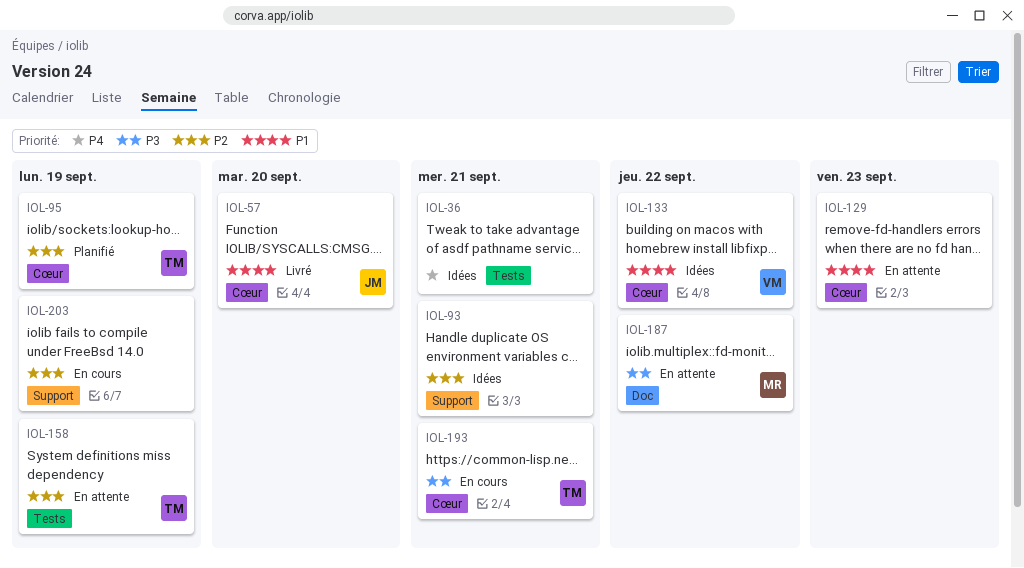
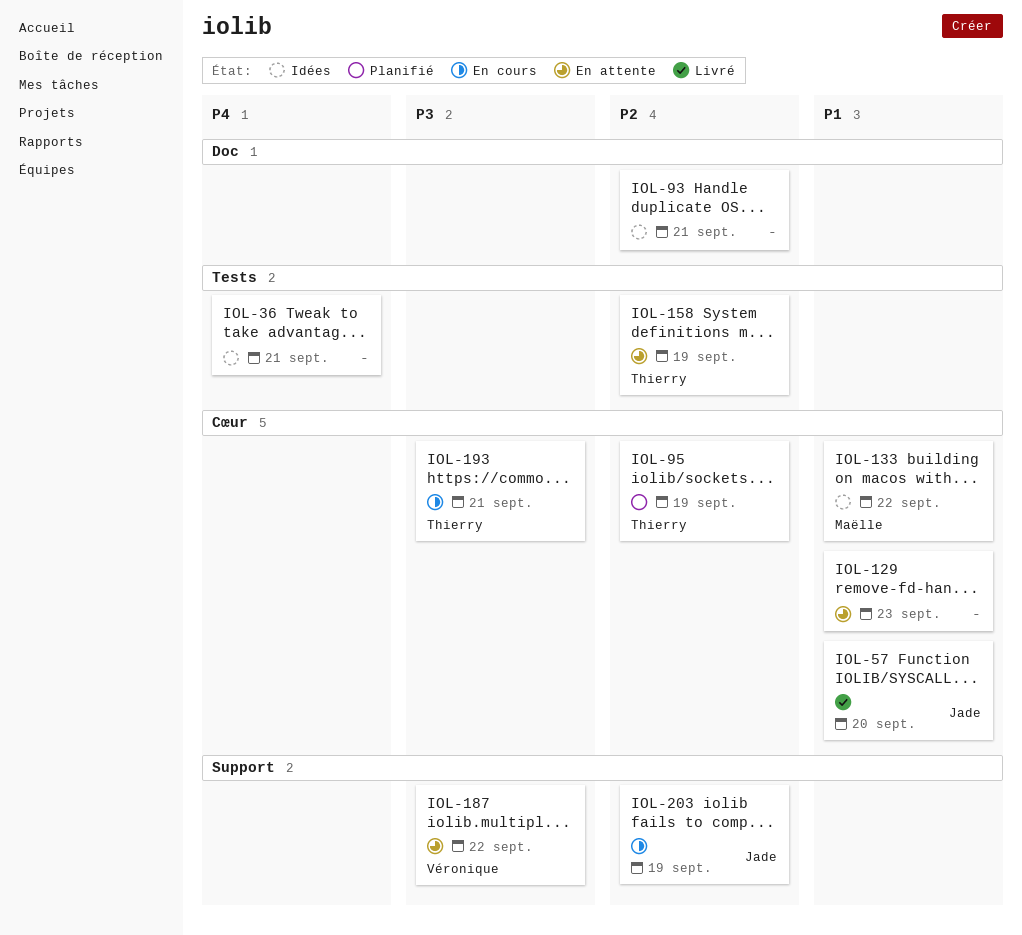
IOL-93, label: Support -> Doc
IOL-133, owner: Véronique -> Maëlle
IOL-187, owner: Maëlle -> Véronique
IOL-187, label: Doc -> Support
IOL-203, owner: none -> Jade

